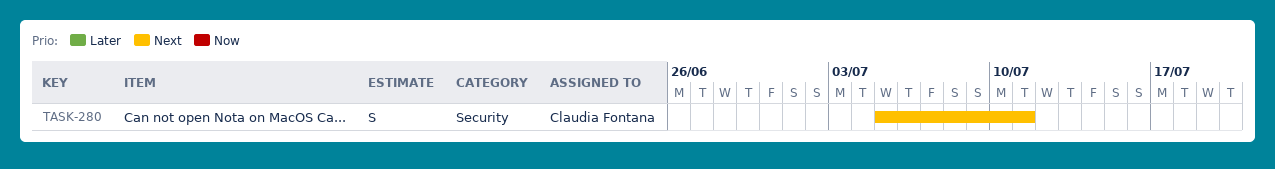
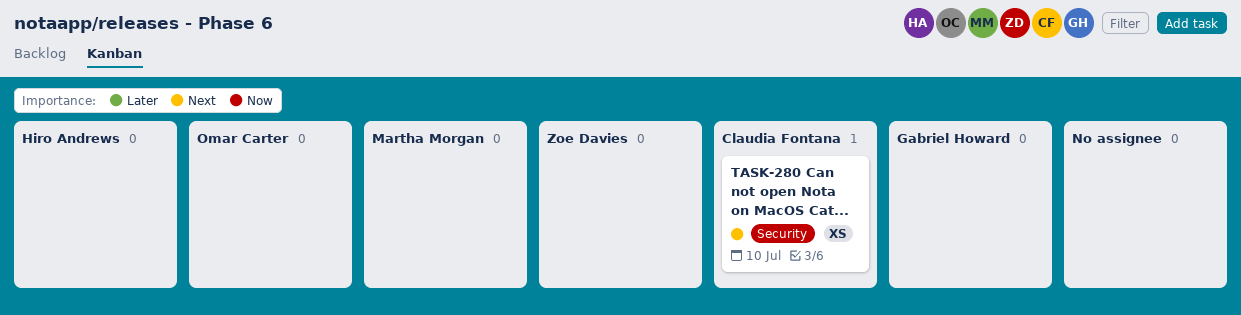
TASK-280, estimate: S -> XS
TASK-280, due: Jul 11 -> Jul 10

